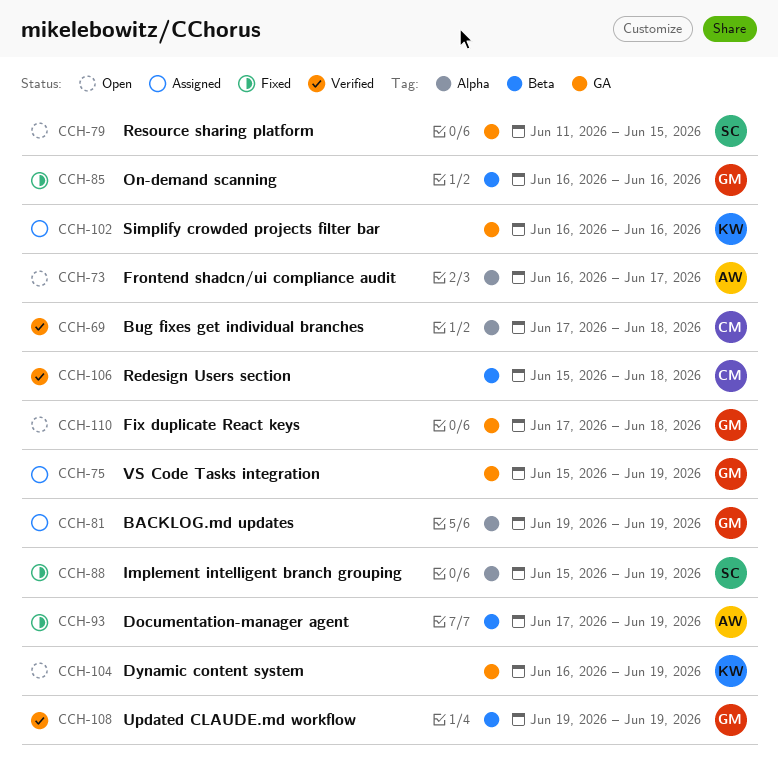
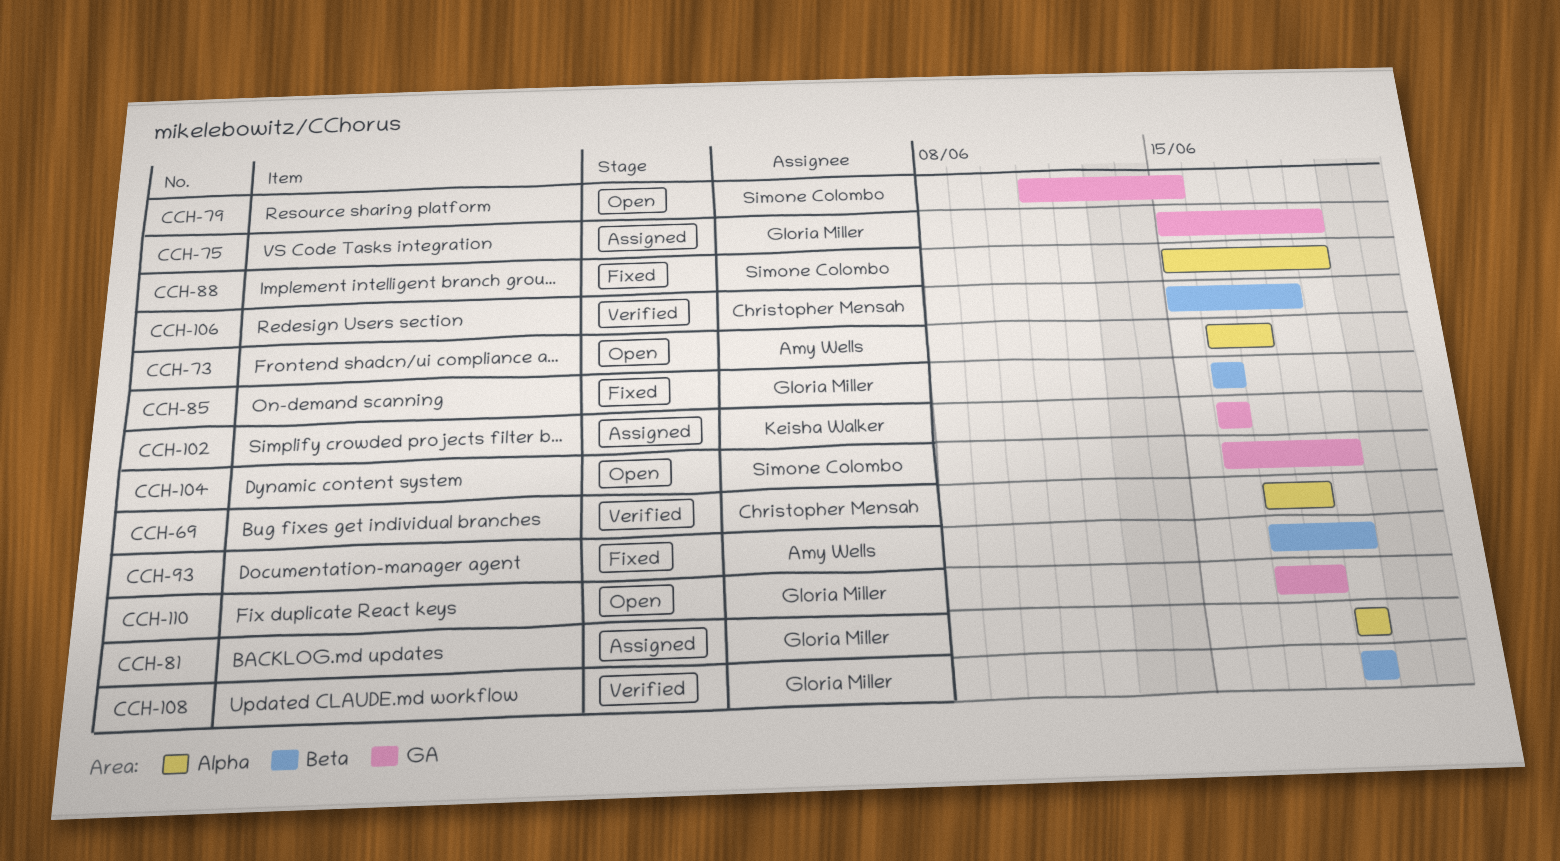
CCH-104, owner: Keisha Walker -> Simone Colombo

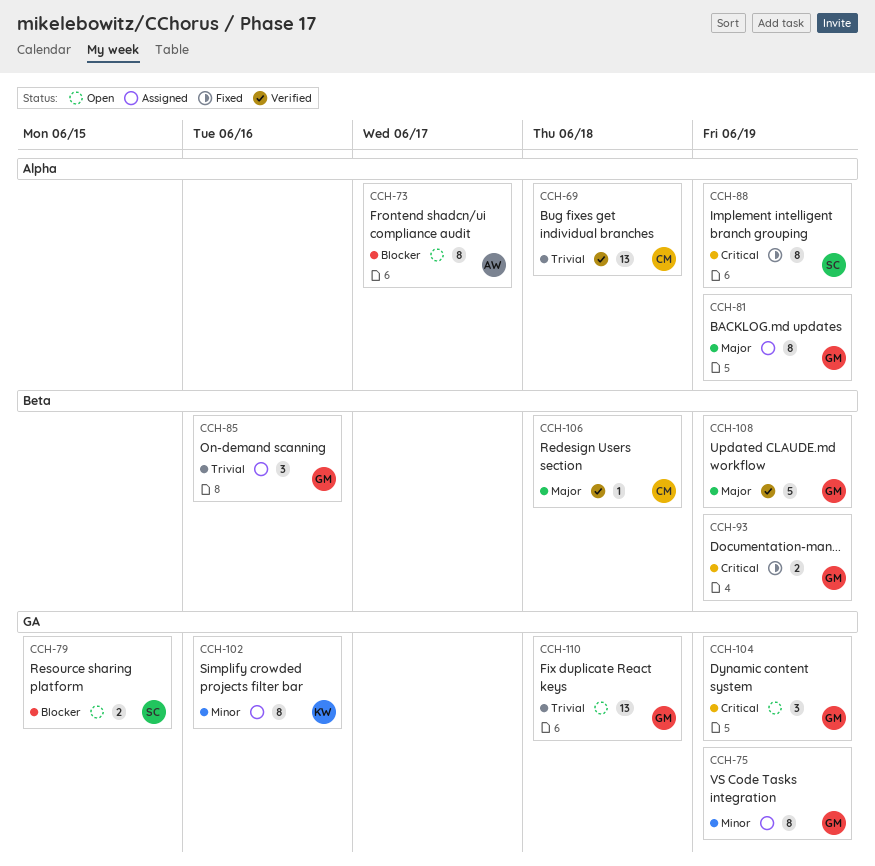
CCH-85, status: Fixed -> Assigned
CCH-93, owner: Amy Wells -> Gloria Miller
CCH-104, owner: Simone Colombo -> Gloria Miller

